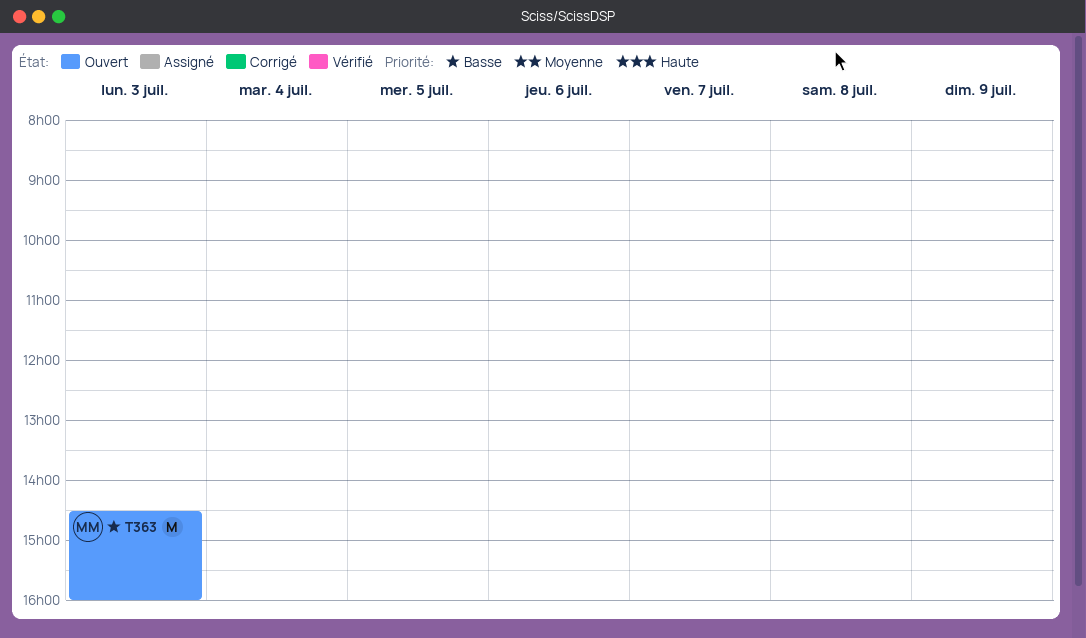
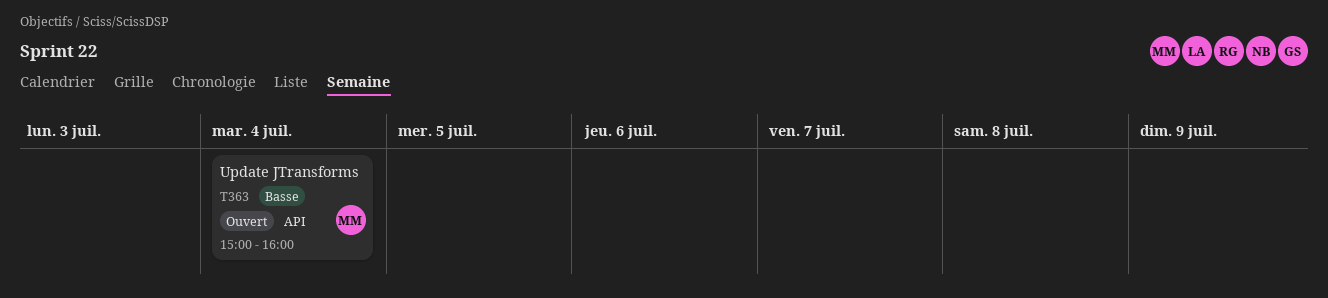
T363, day: Jul 3 -> Jul 4
T363, begins: 14:30 -> 15:00

